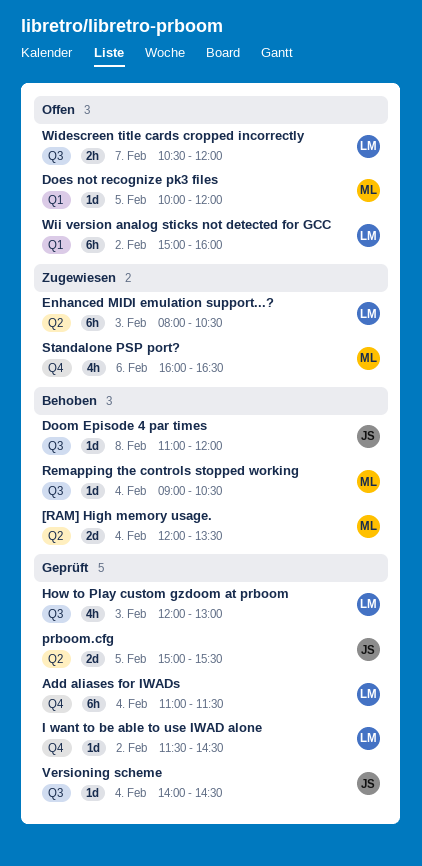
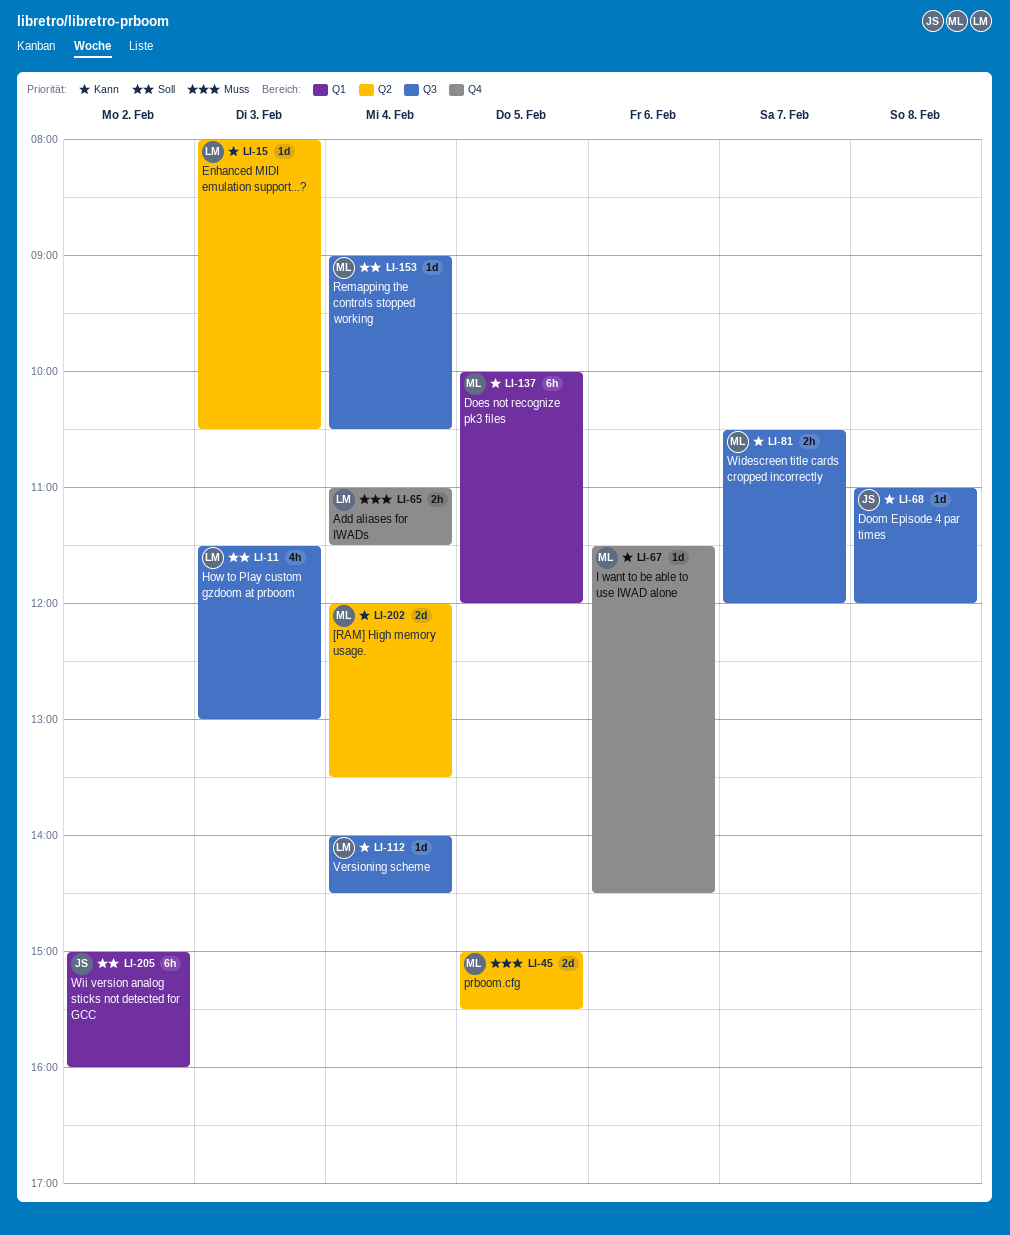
Add aliases for IWADs, estimate: 6h -> 2h
Does not recognize pk3 files, estimate: 1d -> 6h
Enhanced MIDI emulation support...?, estimate: 6h -> 1d
How to Play custom gzdoom at prboom, begins: 12:00 -> 11:30
I want to be able to use IWAD alone, owner: LM -> ML
I want to be able to use IWAD alone, day: Feb 2 -> Feb 6
prboom.cfg, owner: JS -> ML
Standalone PSP port?: present -> none
Versioning scheme, owner: JS -> LM
Widescreen title cards cropped incorrectly, owner: LM -> ML
Wii version analog sticks not detected for GCC, owner: LM -> JS

